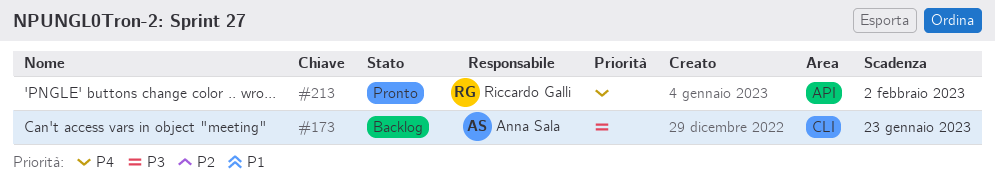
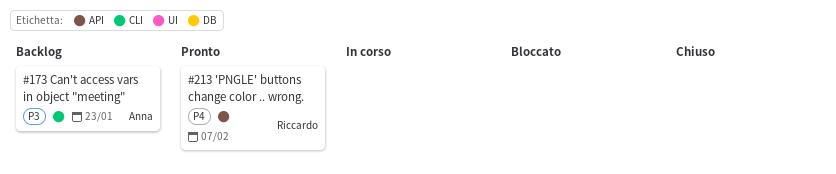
#213, due: Feb 2 -> Feb 7

